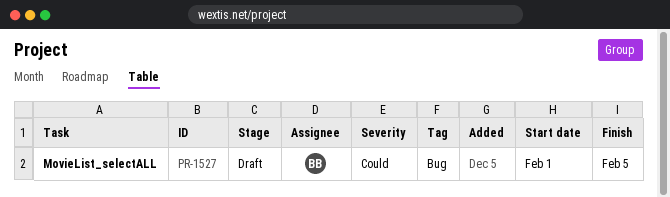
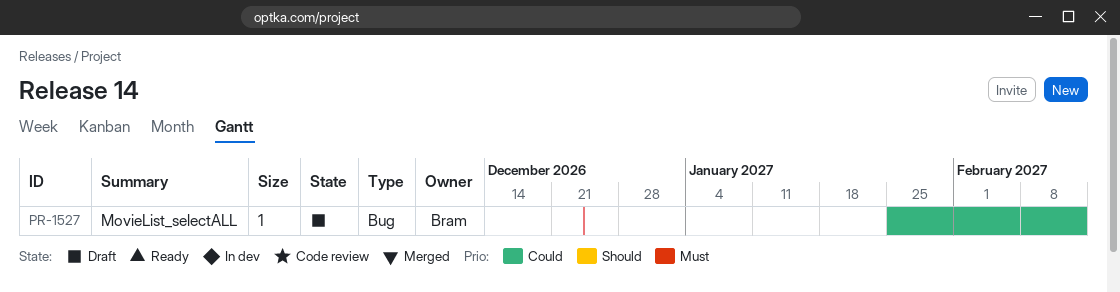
PR-1527, start: Feb 1 -> Jan 25
PR-1527, due: Feb 5 -> Feb 12

